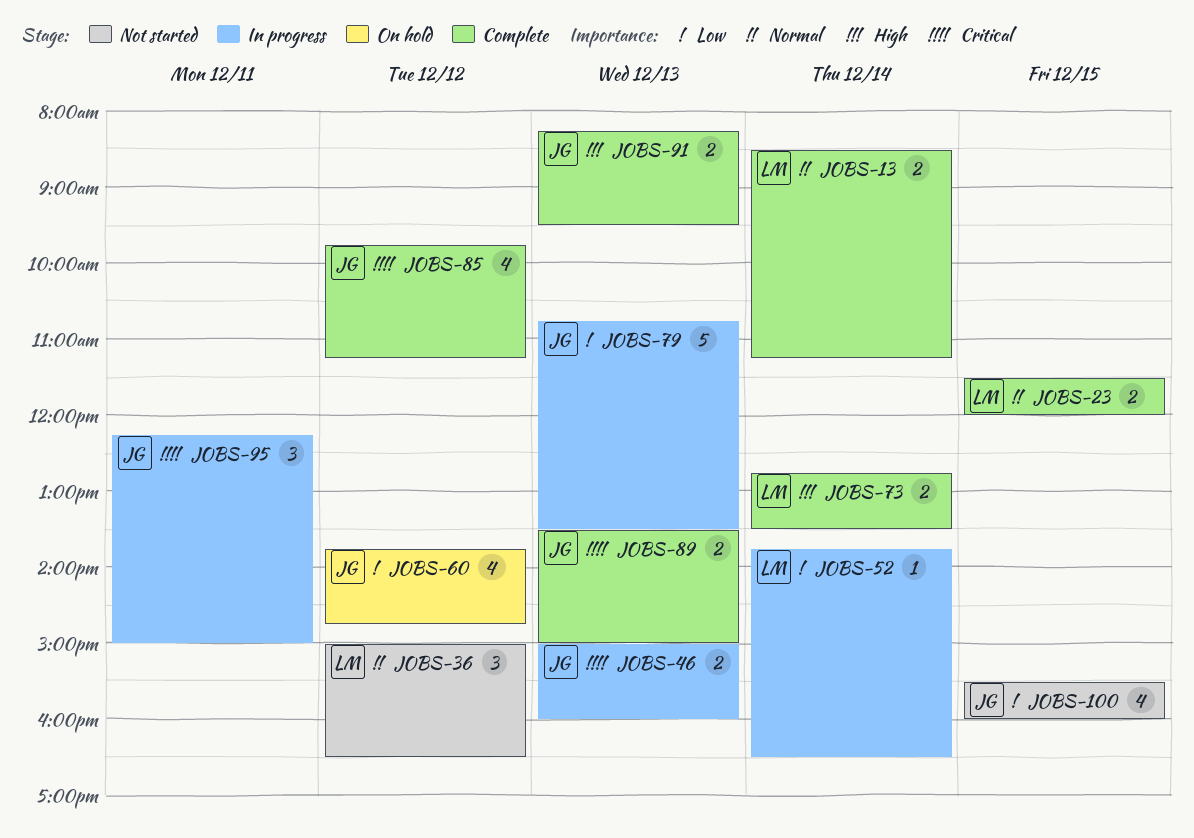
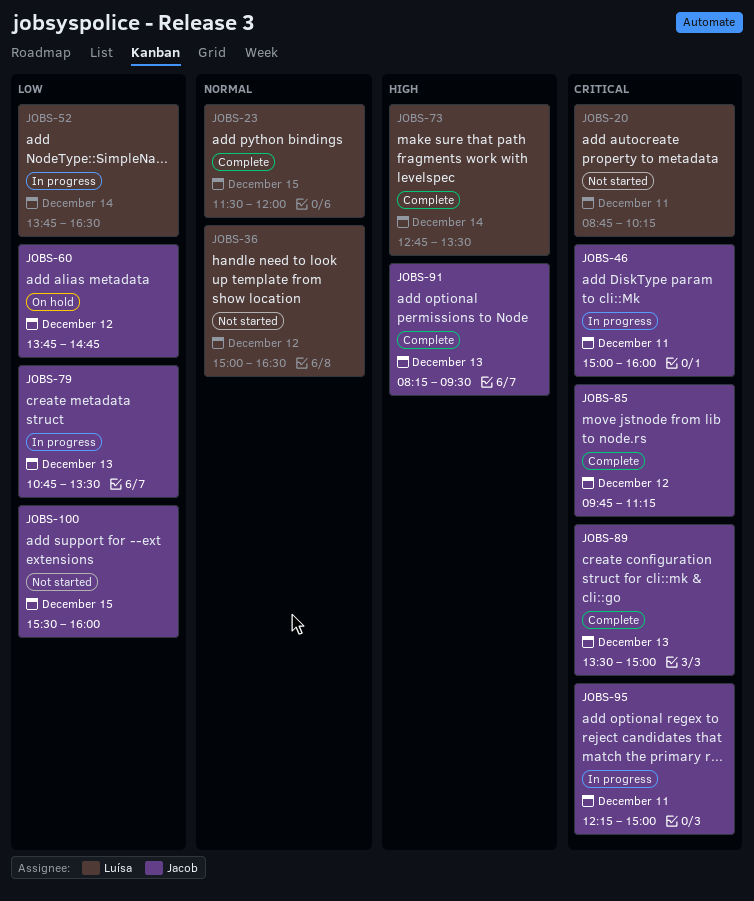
JOBS-13: present -> none
JOBS-20: none -> present
JOBS-46, day: Dec 13 -> Dec 11

